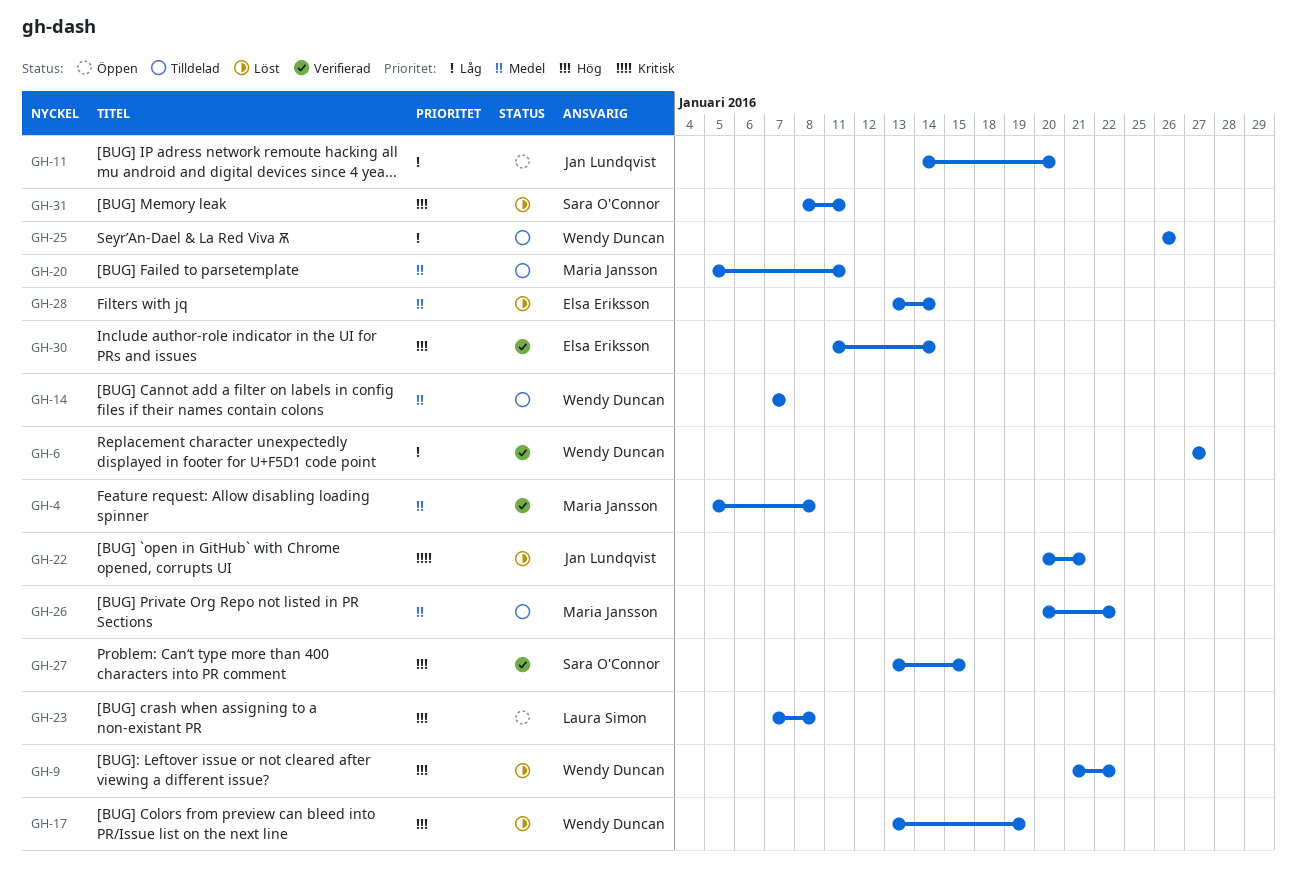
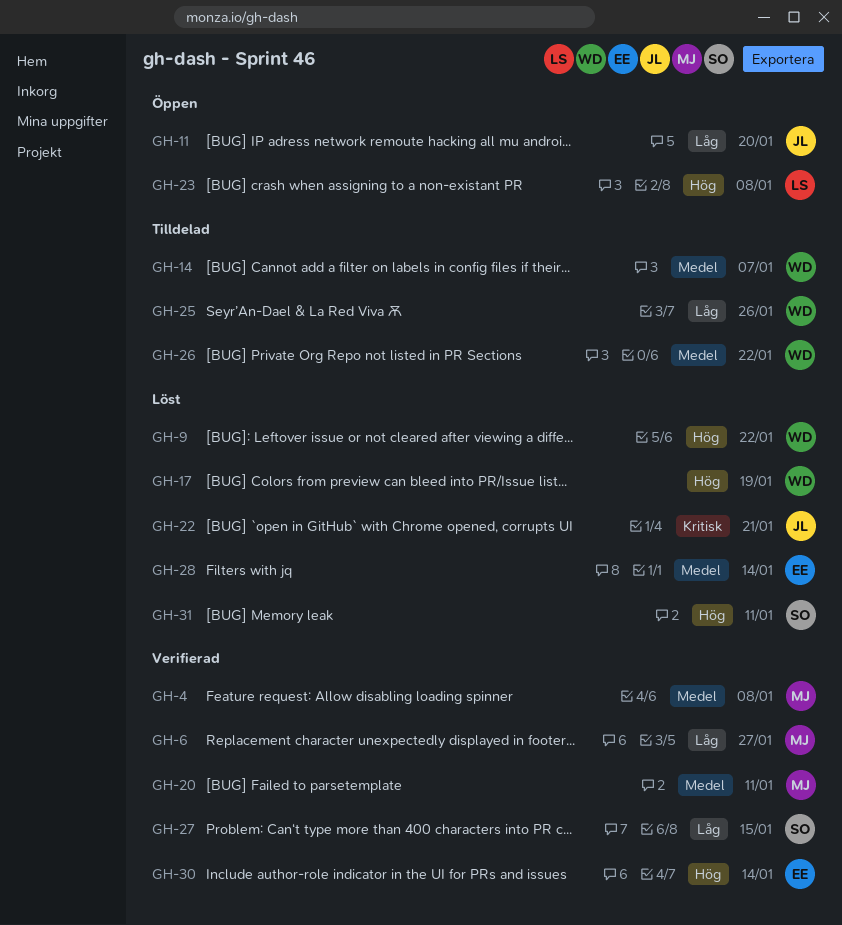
GH-6, owner: Wendy Duncan -> Maria Jansson
GH-20, status: Tilldelad -> Verifierad
GH-26, owner: Maria Jansson -> Wendy Duncan
GH-27, priority: Hög -> Låg

